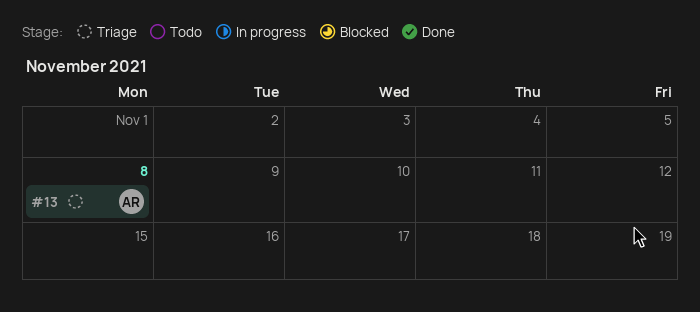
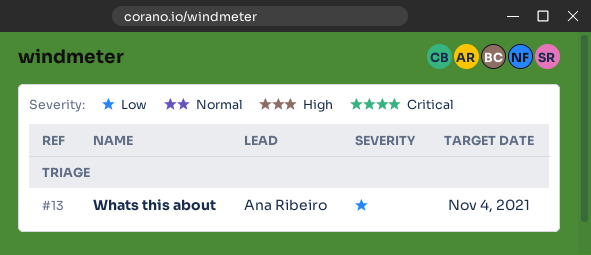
#13, due: Nov 8 -> Nov 4

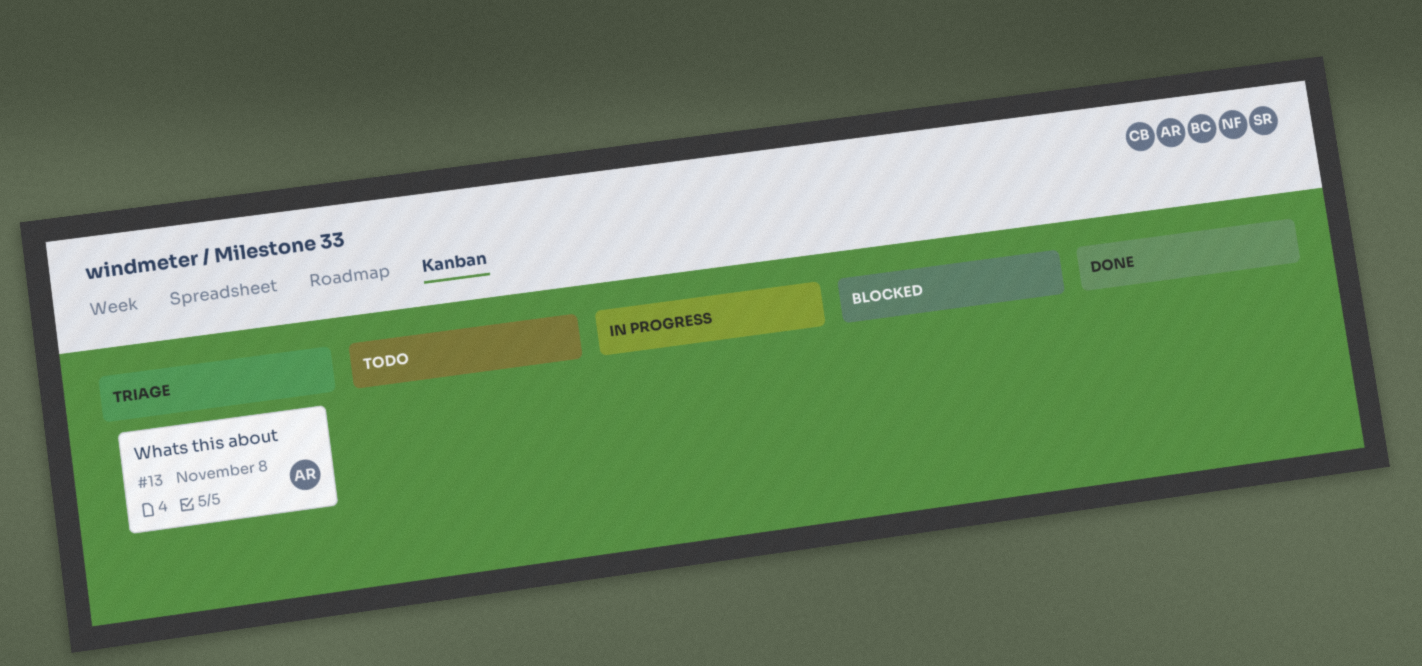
#13, due: Nov 4 -> Nov 8

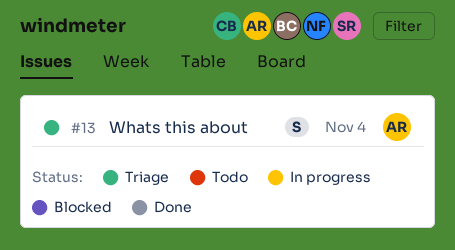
#13, due: Nov 8 -> Nov 4

